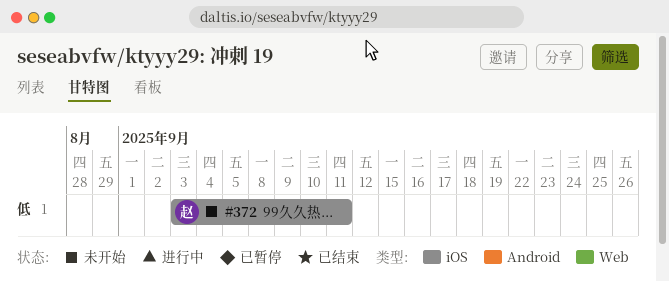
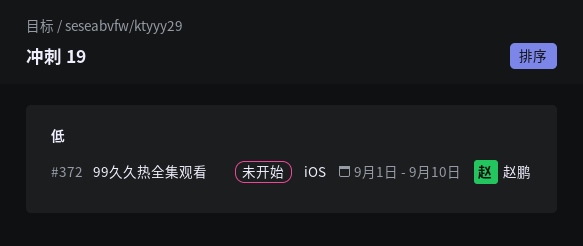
#372, start: Sep 3 -> Sep 1
#372, due: Sep 11 -> Sep 10

